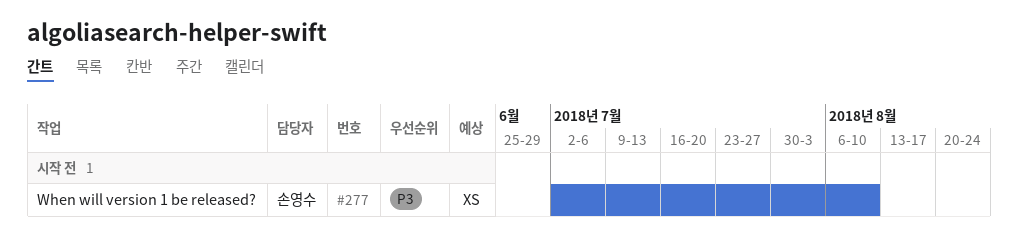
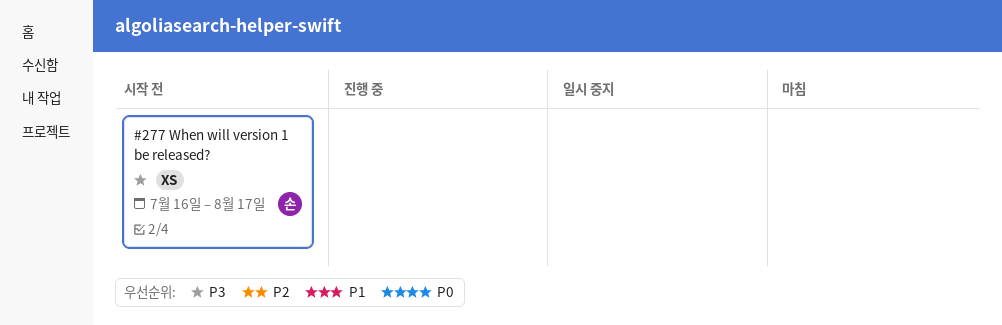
#277, start: Jul 2 -> Jul 16
#277, due: Aug 10 -> Aug 17

